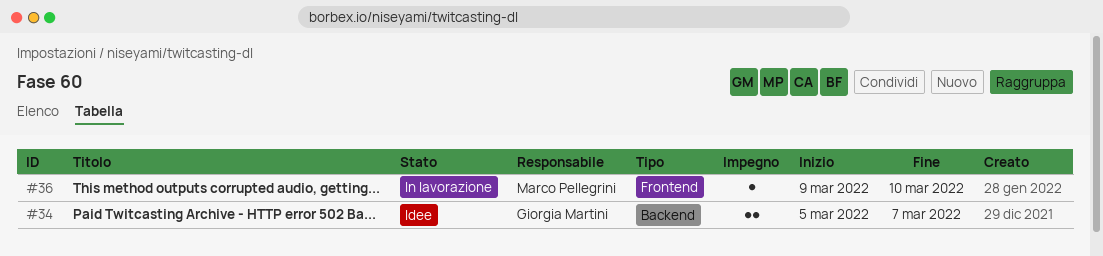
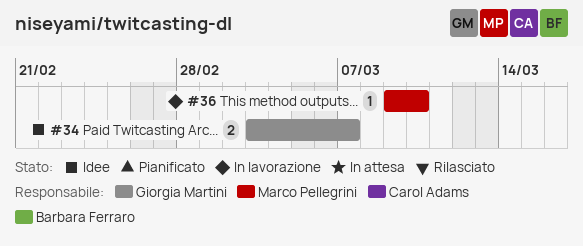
#34, start: Mar 5 -> Mar 3

